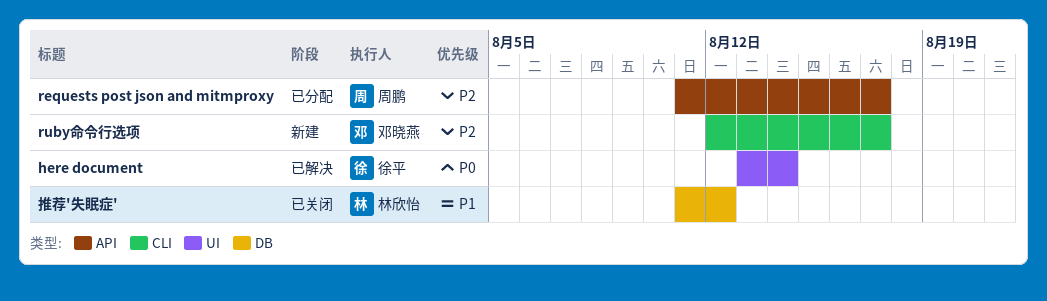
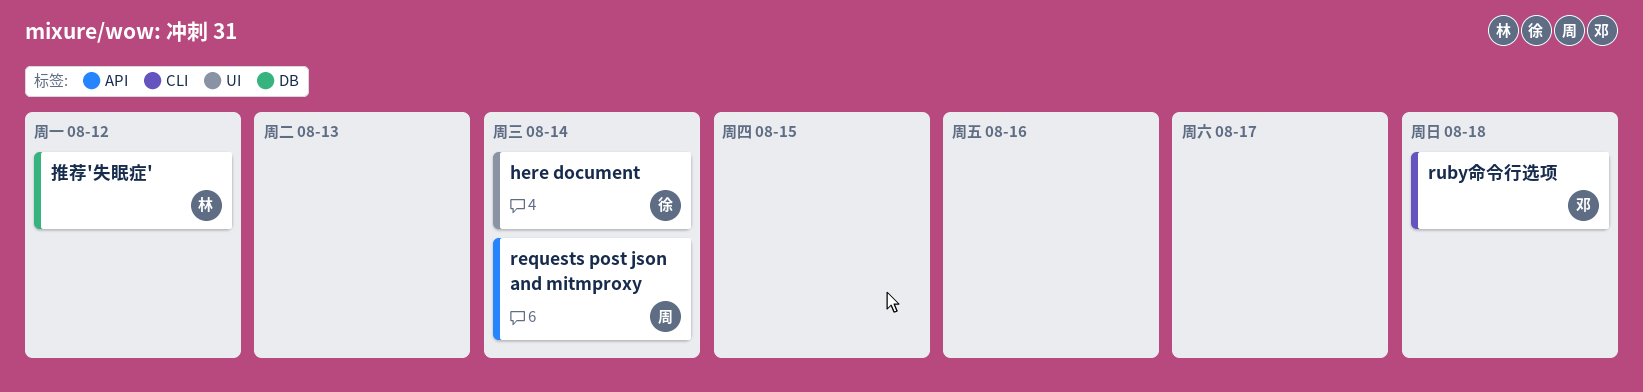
requests post json and mitmproxy, due: Aug 17 -> Aug 14
ruby命令行选项, due: Aug 17 -> Aug 18

